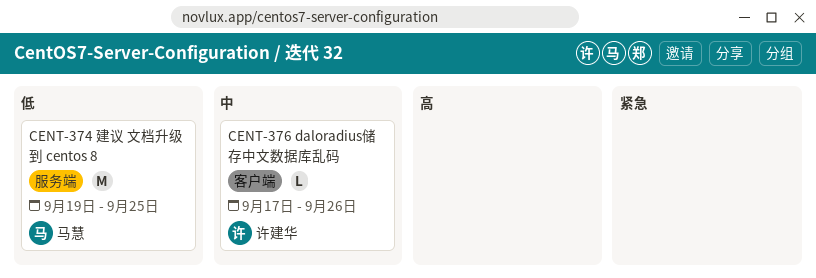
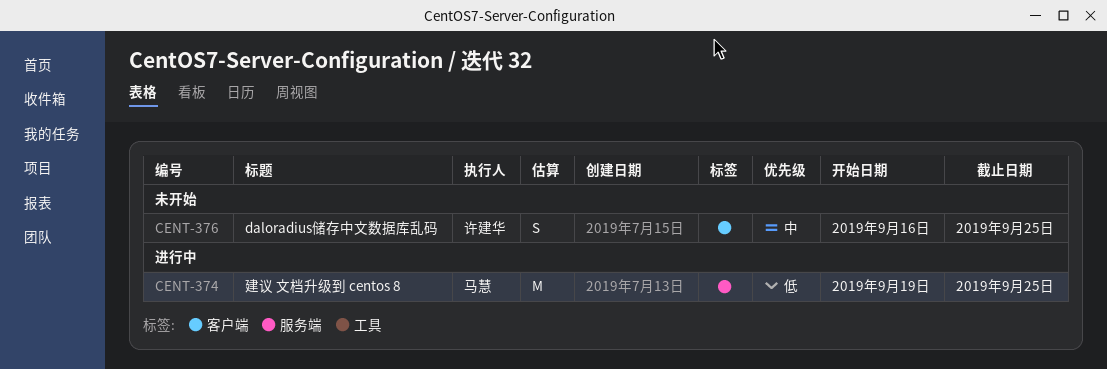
CENT-376, estimate: L -> S
CENT-376, start: Sep 17 -> Sep 16
CENT-376, due: Sep 26 -> Sep 25

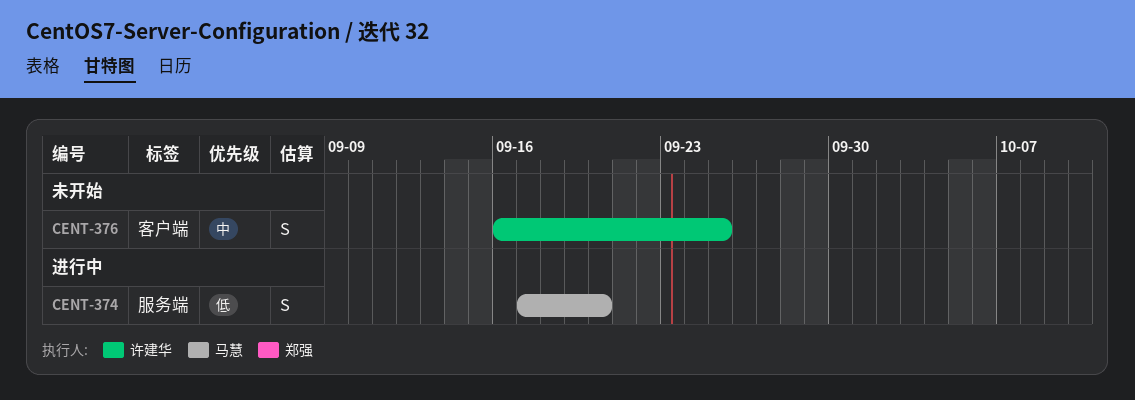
CENT-374, estimate: M -> S
CENT-374, start: Sep 19 -> Sep 17
CENT-374, due: Sep 25 -> Sep 20

